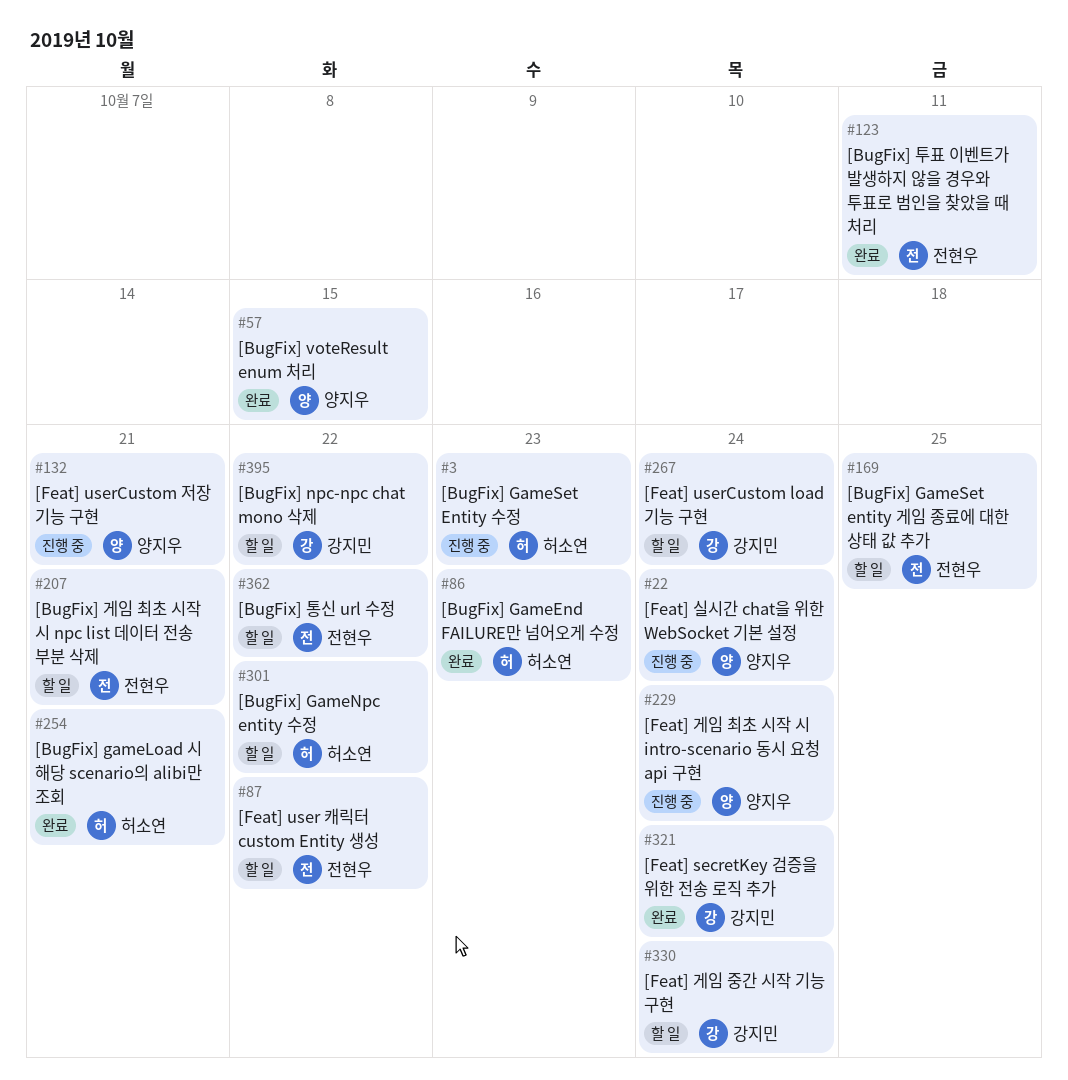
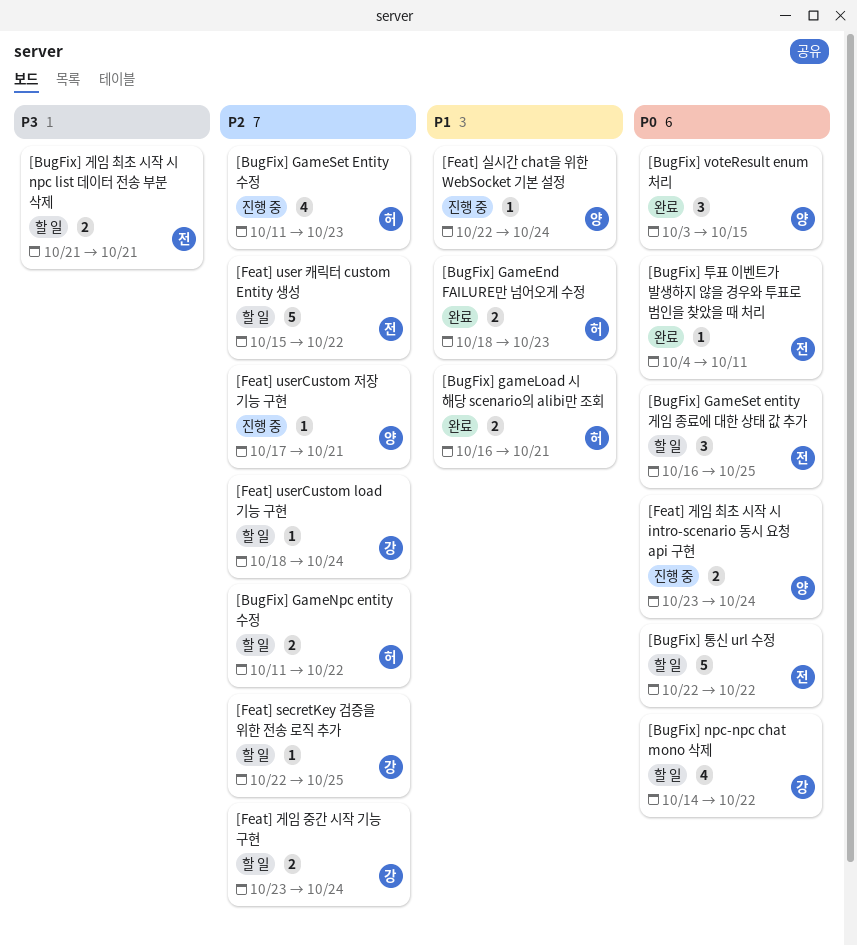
[Feat] secretKey 검증을 위한 전송 로직 추가, status: 완료 -> 할 일
[Feat] secretKey 검증을 위한 전송 로직 추가, due: Oct 24 -> Oct 25

